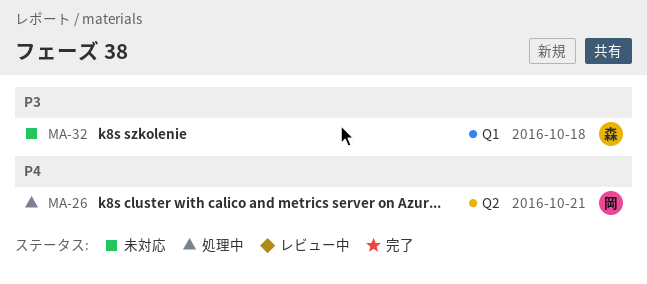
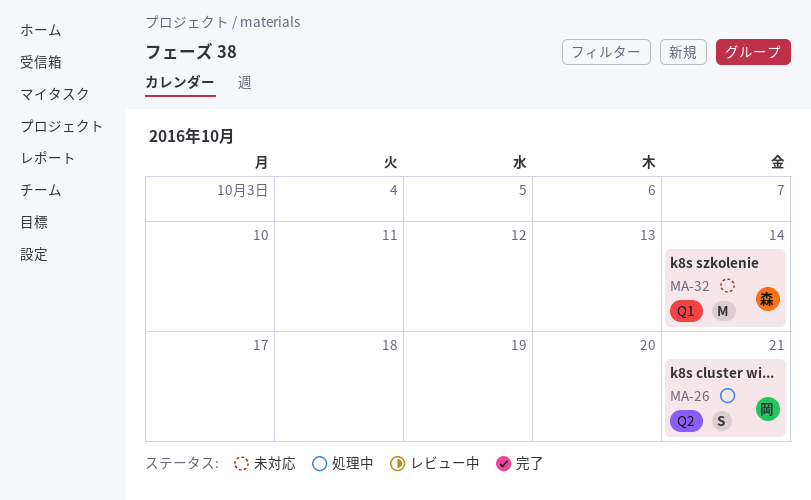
MA-32, due: Oct 18 -> Oct 14

